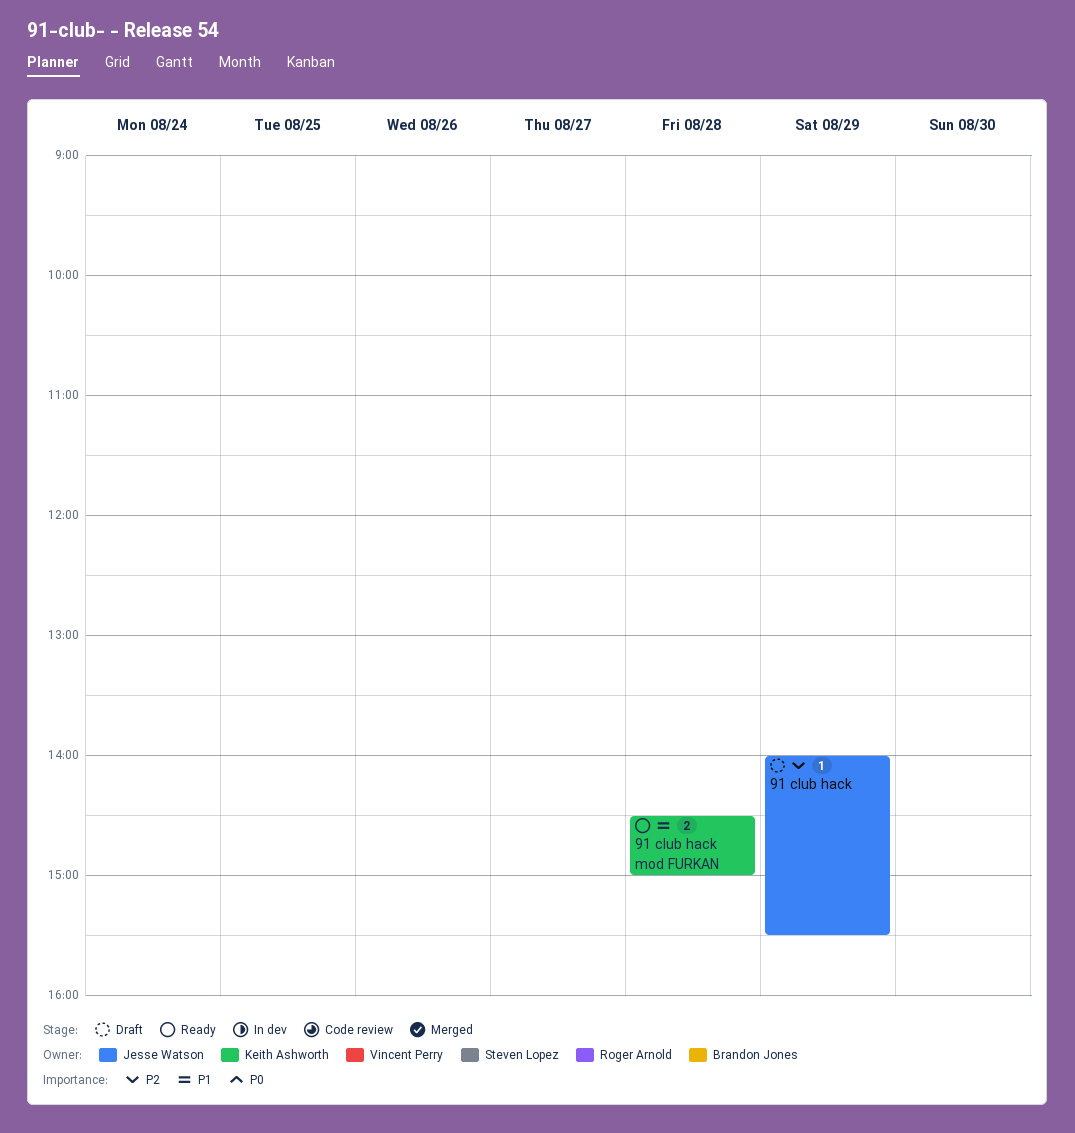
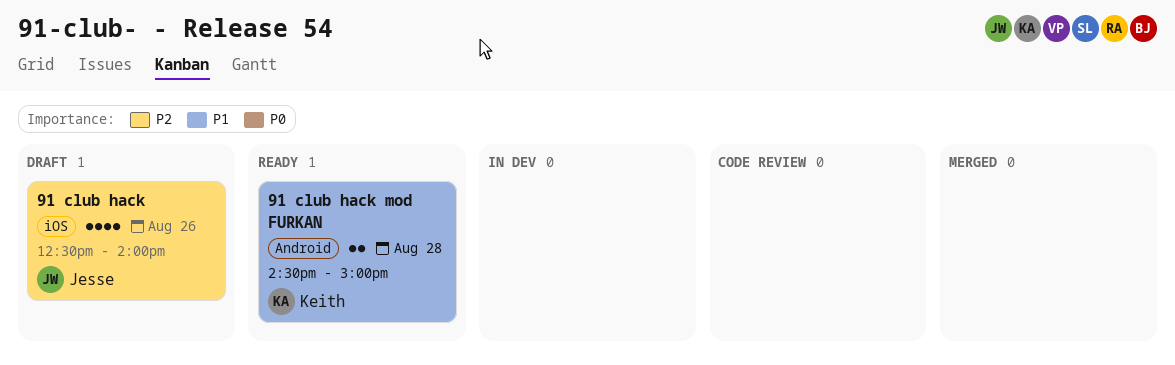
91 club hack, estimate: 1 -> 4
91 club hack, day: Aug 29 -> Aug 26
91 club hack, begins: 14:00 -> 12:30
91 club hack, ends: 15:30 -> 14:00

